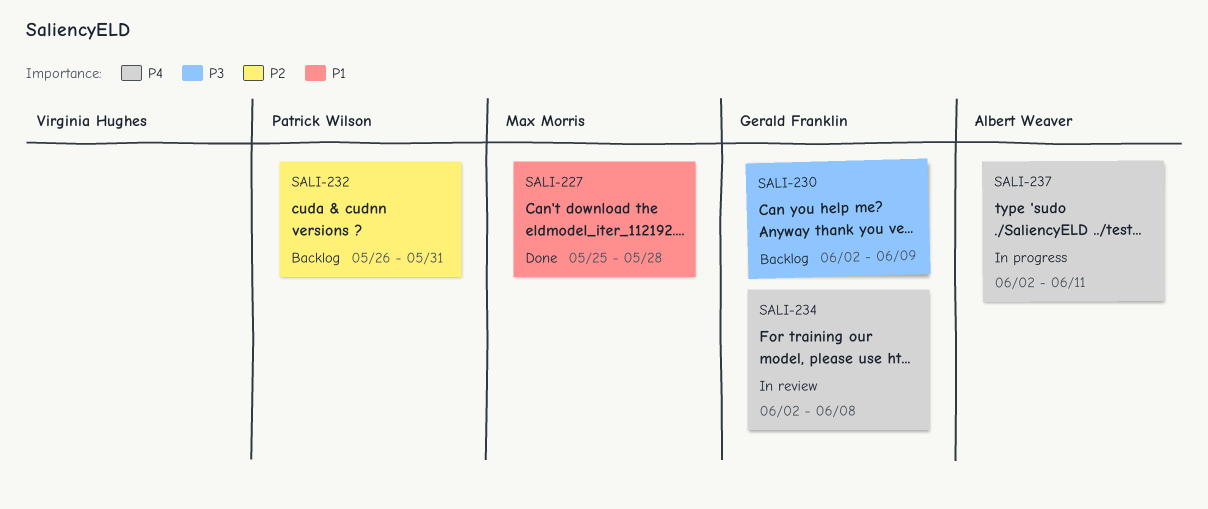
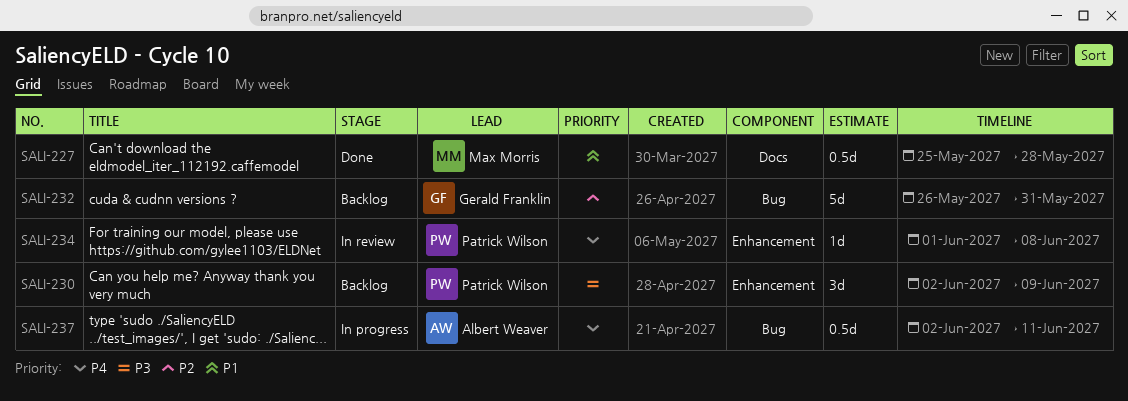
SALI-230, owner: Gerald Franklin -> Patrick Wilson
SALI-232, owner: Patrick Wilson -> Gerald Franklin
SALI-234, owner: Gerald Franklin -> Patrick Wilson
SALI-234, start: Jun 2 -> Jun 1

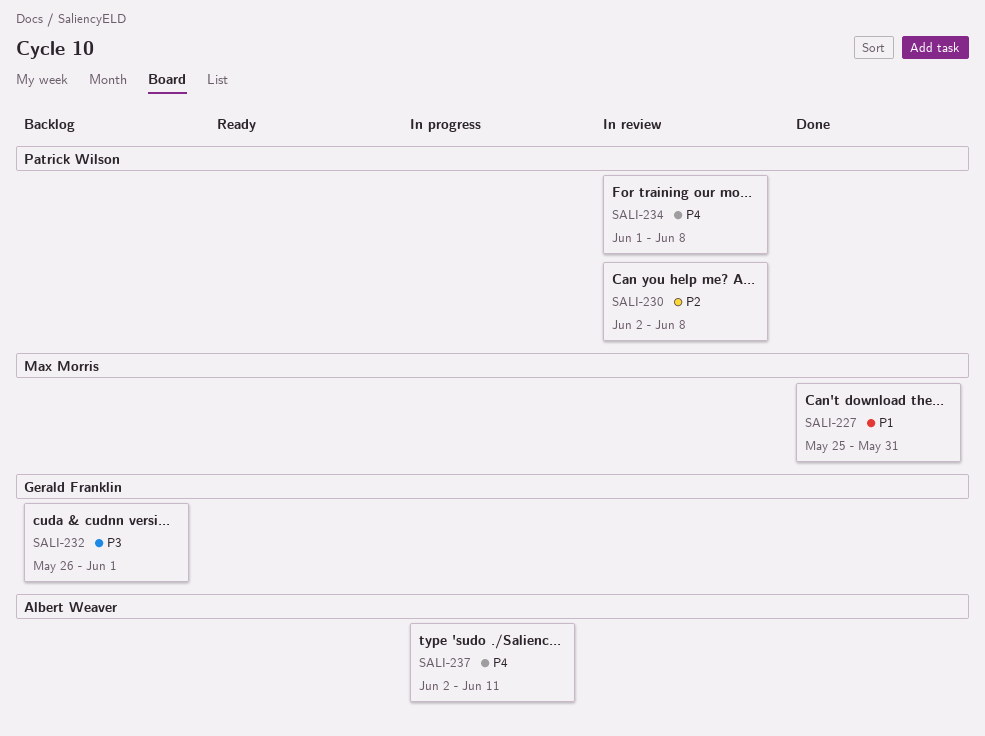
SALI-227, due: May 28 -> May 31
SALI-230, status: Backlog -> In review
SALI-230, priority: P3 -> P2
SALI-230, due: Jun 9 -> Jun 8
SALI-232, priority: P2 -> P3
SALI-232, due: May 31 -> Jun 1

